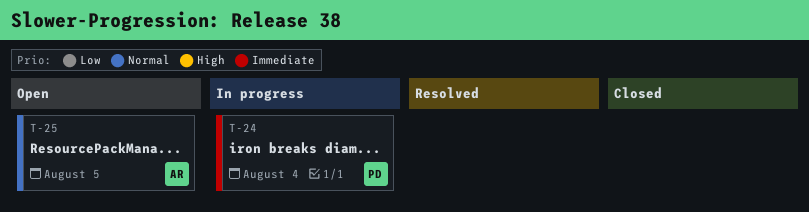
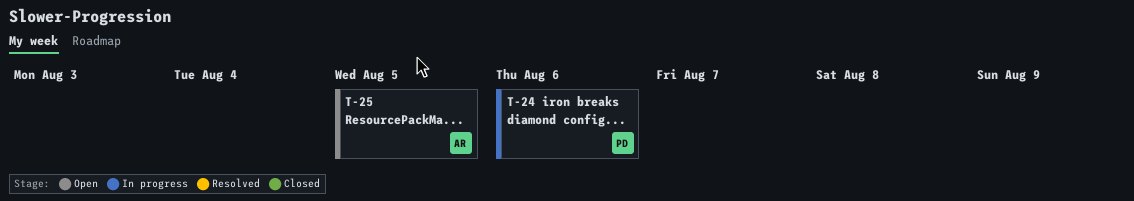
T-24, due: Aug 4 -> Aug 6

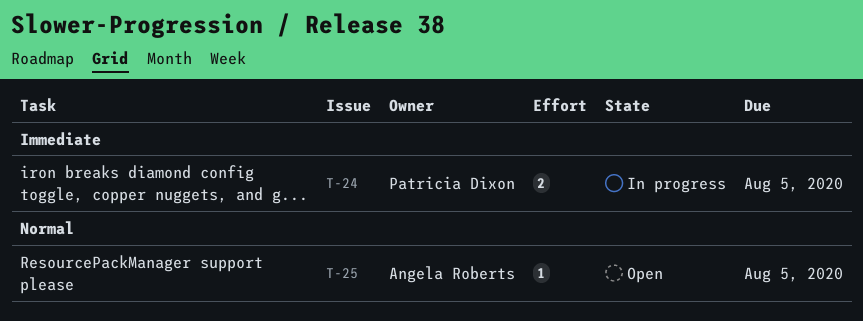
T-24, due: Aug 6 -> Aug 5

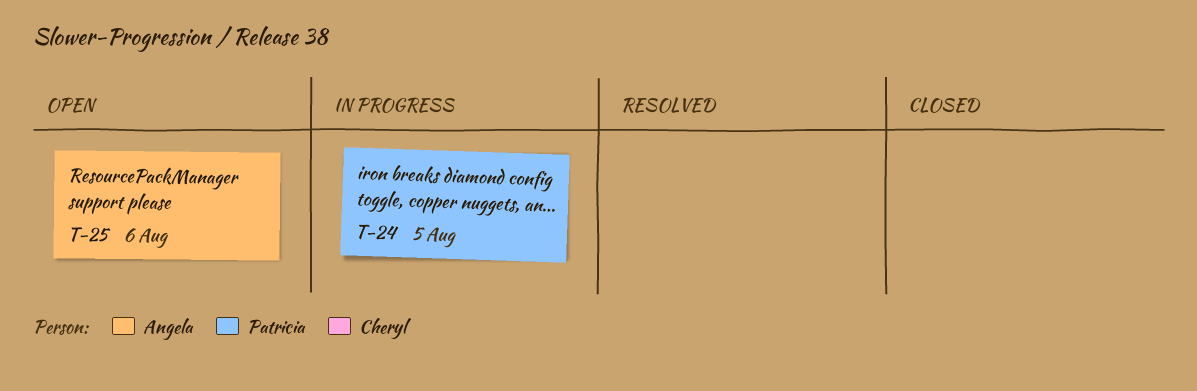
T-25, due: Aug 5 -> Aug 6

